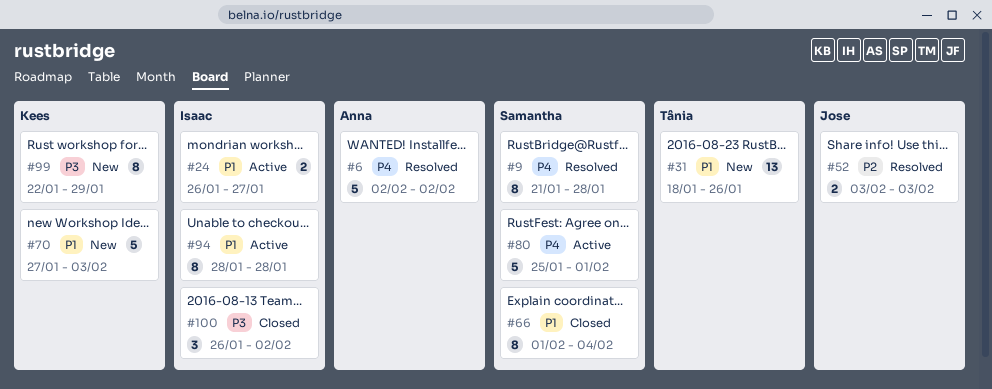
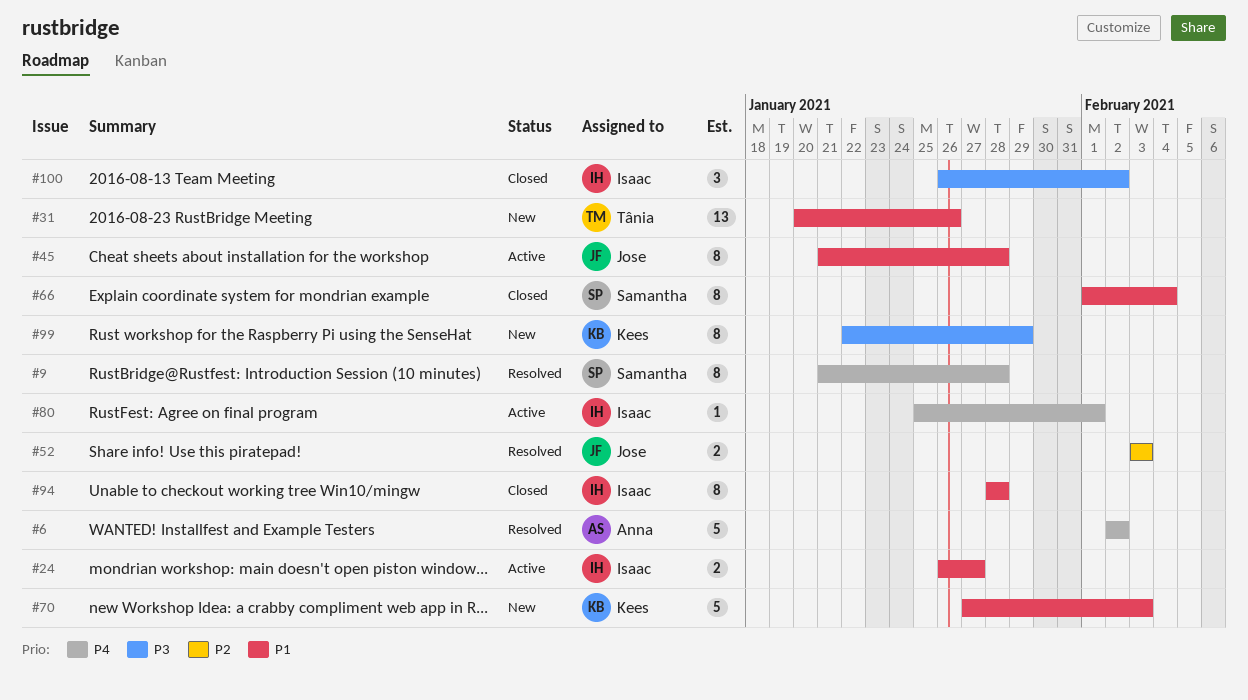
#31, start: Jan 18 -> Jan 20
#45: none -> present
#80, owner: Samantha -> Isaac
#80, estimate: 5 -> 1
#94, status: Active -> Closed

